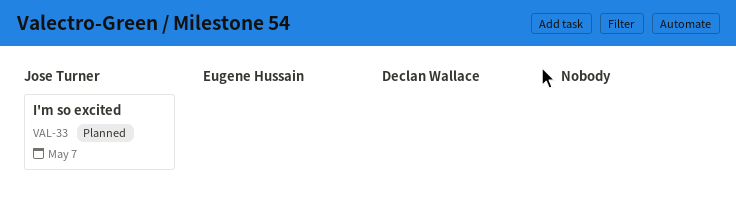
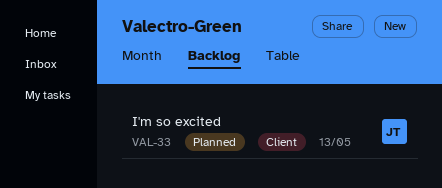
VAL-33, due: May 7 -> May 13

